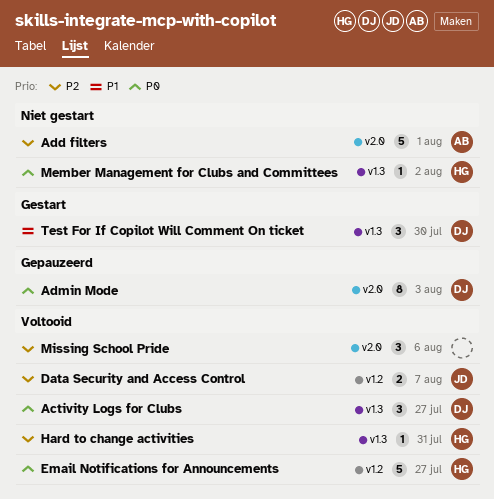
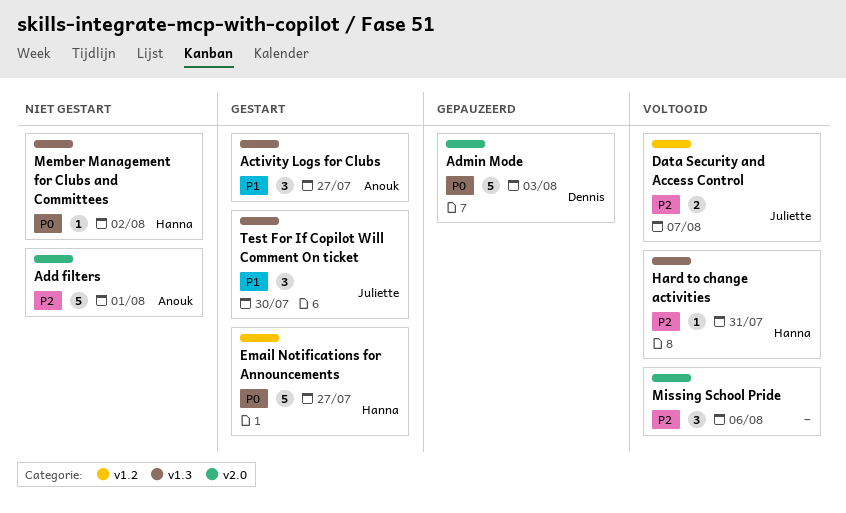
Activity Logs for Clubs, status: Voltooid -> Gestart
Activity Logs for Clubs, owner: Dennis -> Anouk
Activity Logs for Clubs, priority: P0 -> P1
Admin Mode, estimate: 8 -> 5
Email Notifications for Announcements, status: Voltooid -> Gestart
Test For If Copilot Will Comment On ticket, owner: Dennis -> Juliette

